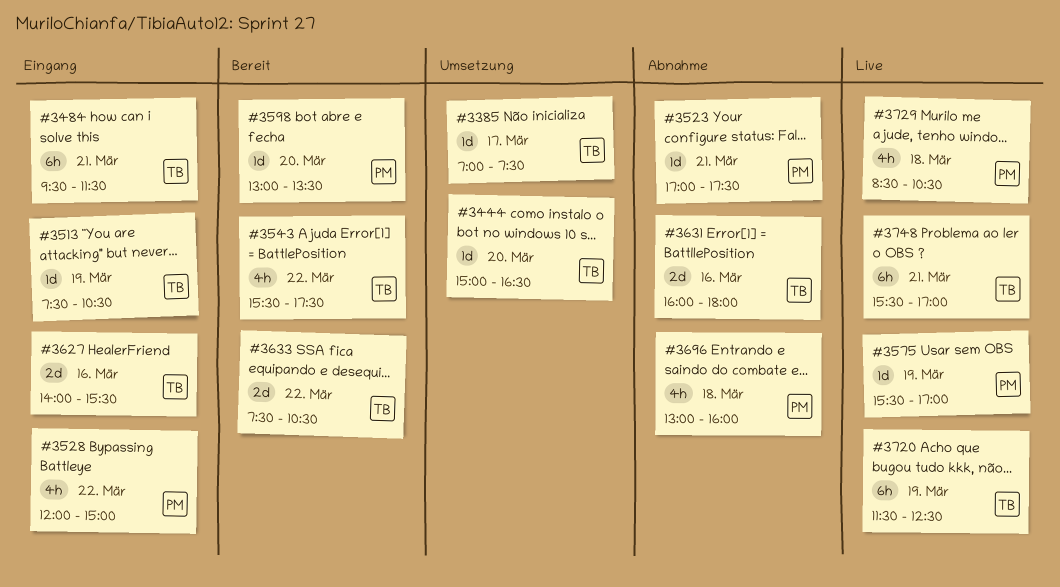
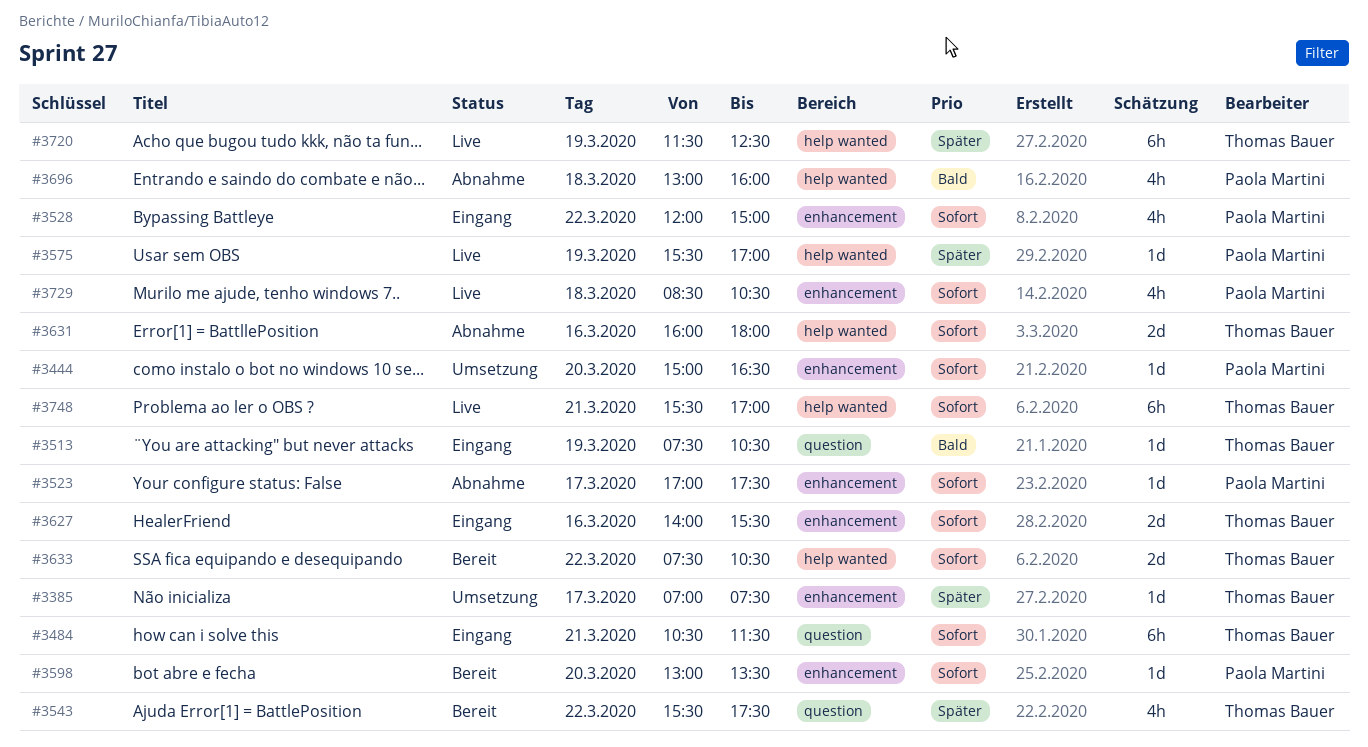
#3444, owner: Thomas Bauer -> Paola Martini
#3484, begins: 09:30 -> 10:30
#3523, day: Mar 21 -> Mar 17

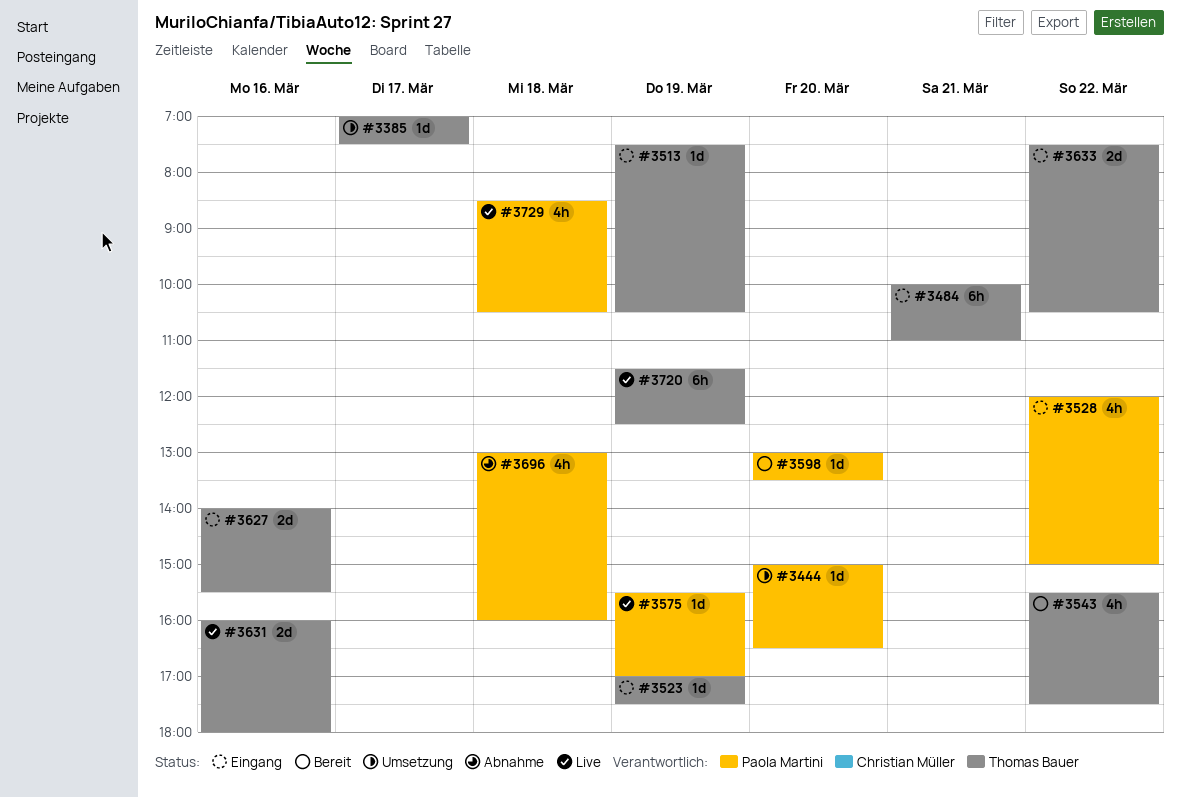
#3484, begins: 10:30 -> 10:00
#3484, ends: 11:30 -> 11:00
#3523, status: Abnahme -> Eingang
#3523, owner: Paola Martini -> Thomas Bauer
#3523, day: Mar 17 -> Mar 19
#3631, status: Abnahme -> Live
#3633, status: Bereit -> Eingang
#3748: present -> none

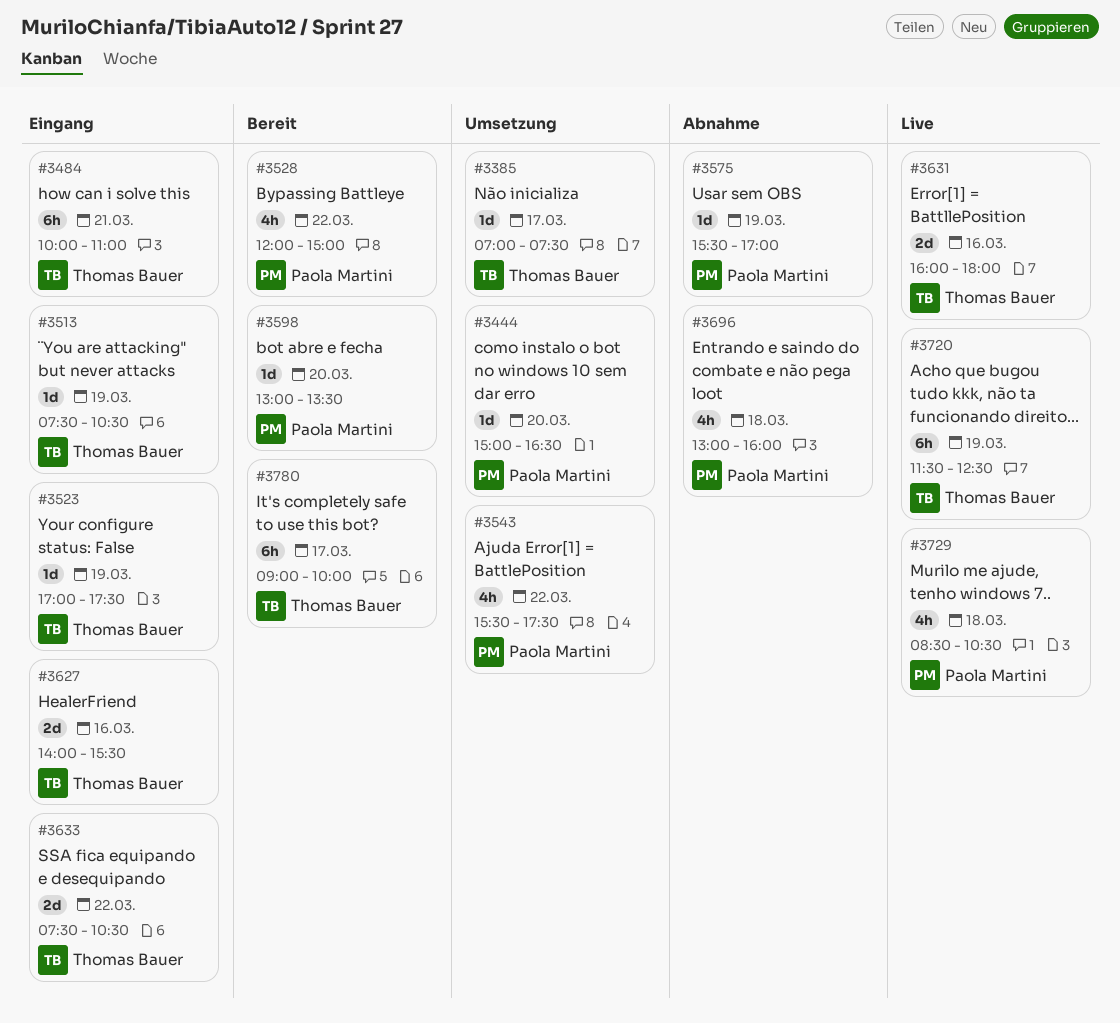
#3528, status: Eingang -> Bereit
#3543, status: Bereit -> Umsetzung
#3543, owner: Thomas Bauer -> Paola Martini
#3575, status: Live -> Abnahme
#3780: none -> present

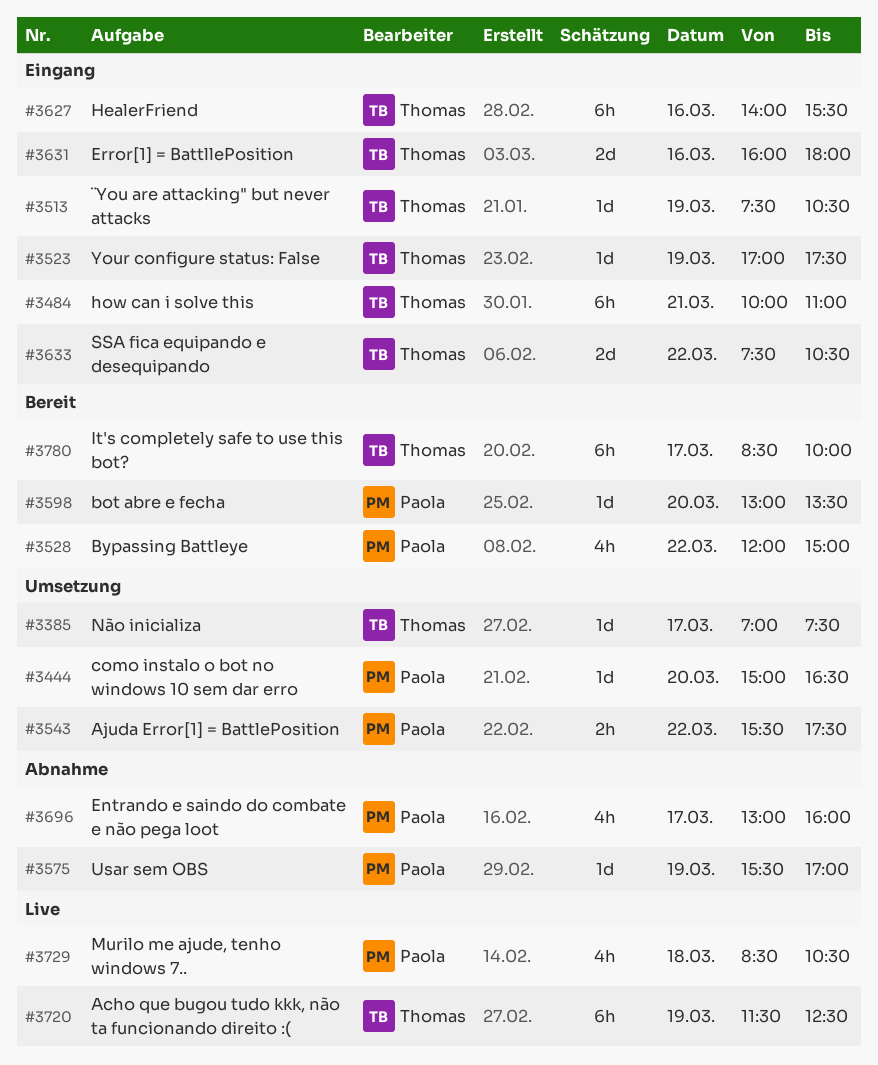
#3543, estimate: 4h -> 2h
#3627, estimate: 2d -> 6h
#3631, status: Live -> Eingang
#3696, day: Mar 18 -> Mar 17
#3780, begins: 09:00 -> 08:30

